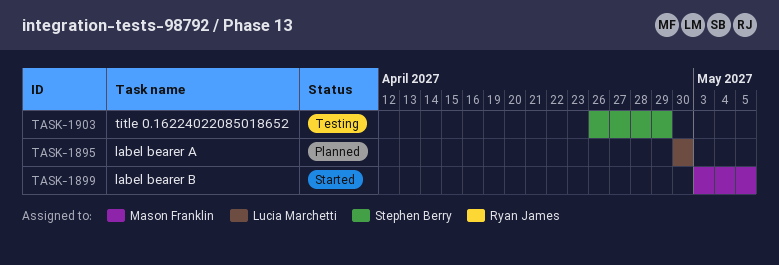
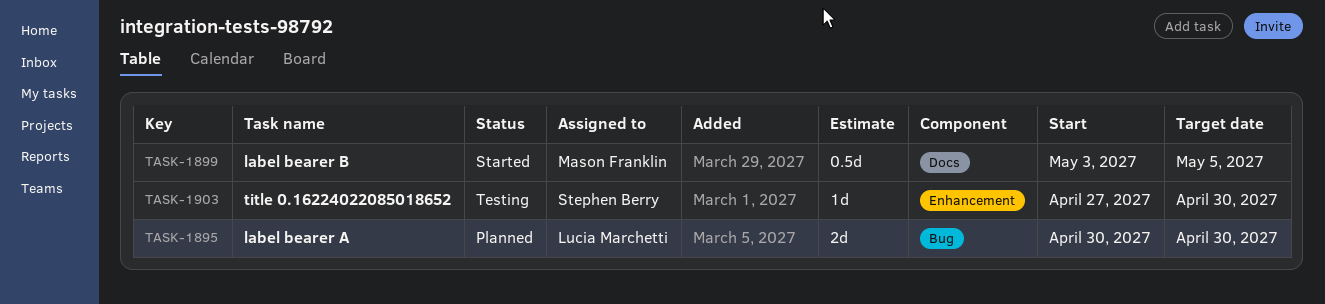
TASK-1903, start: Apr 26 -> Apr 27
TASK-1903, due: Apr 29 -> Apr 30

